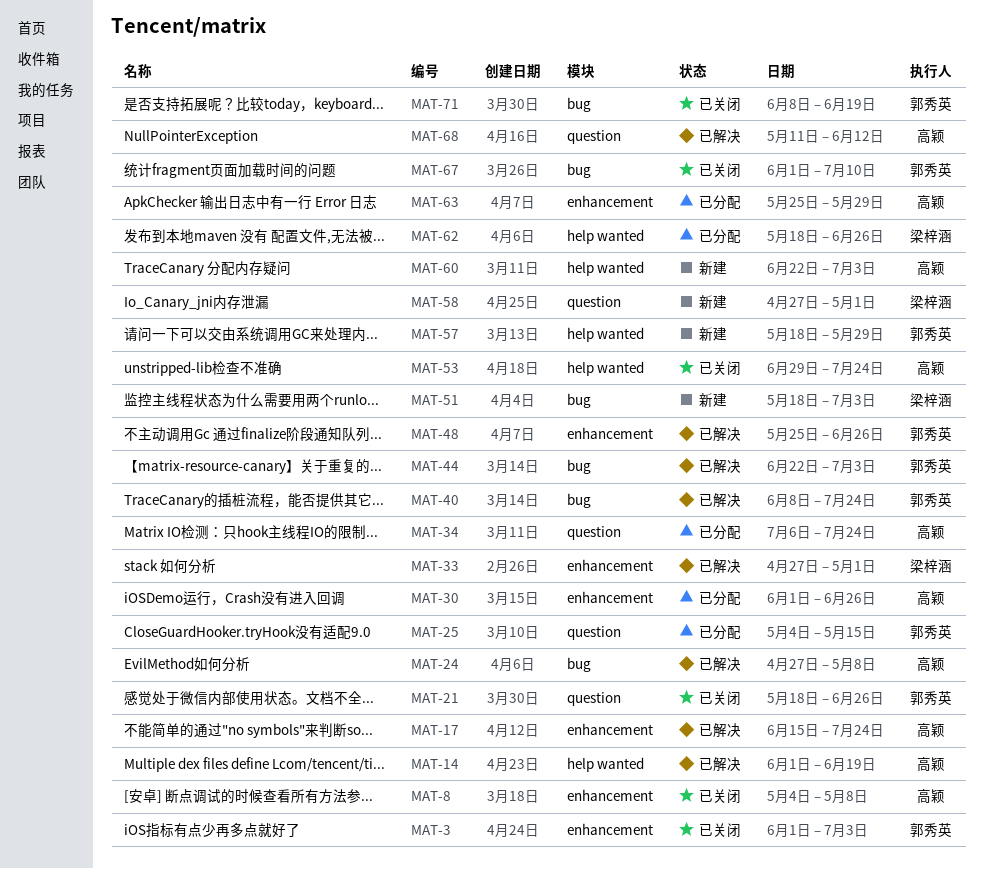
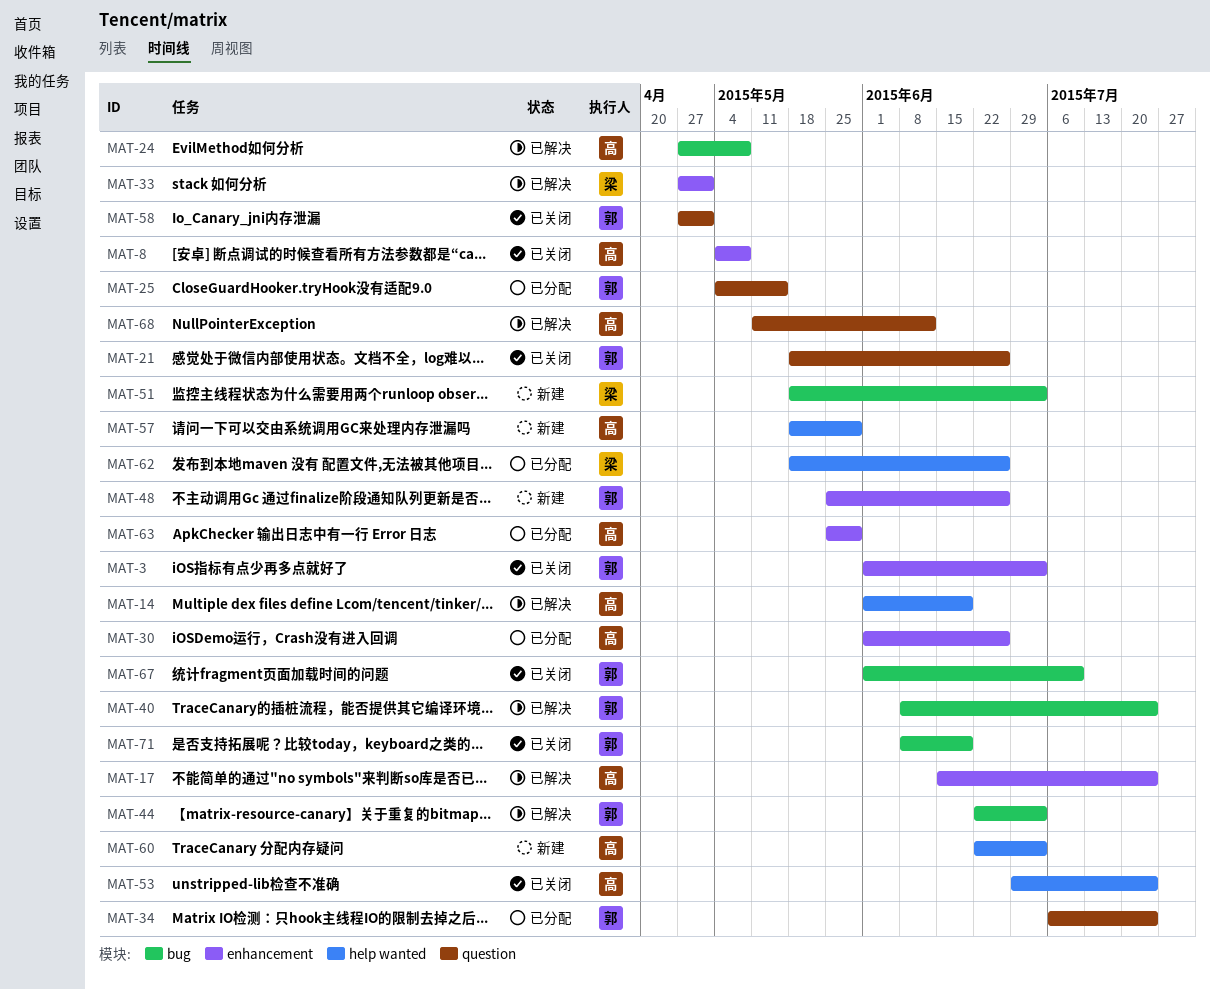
MAT-34, owner: 高颖 -> 郭秀英
MAT-48, status: 已解决 -> 新建
MAT-57, owner: 郭秀英 -> 高颖
MAT-58, status: 新建 -> 已关闭
MAT-58, owner: 梁梓涵 -> 郭秀英

